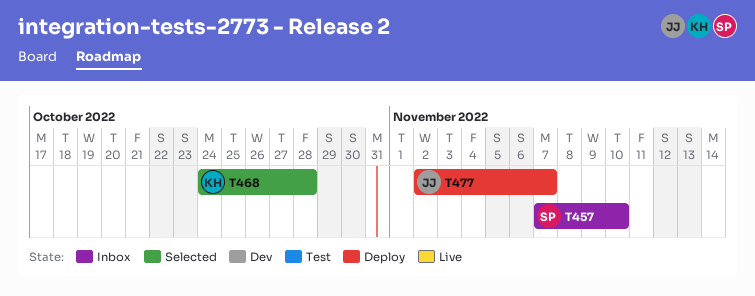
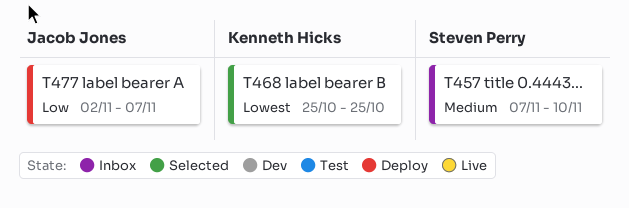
T468, start: Oct 24 -> Oct 25
T468, due: Oct 28 -> Oct 25

